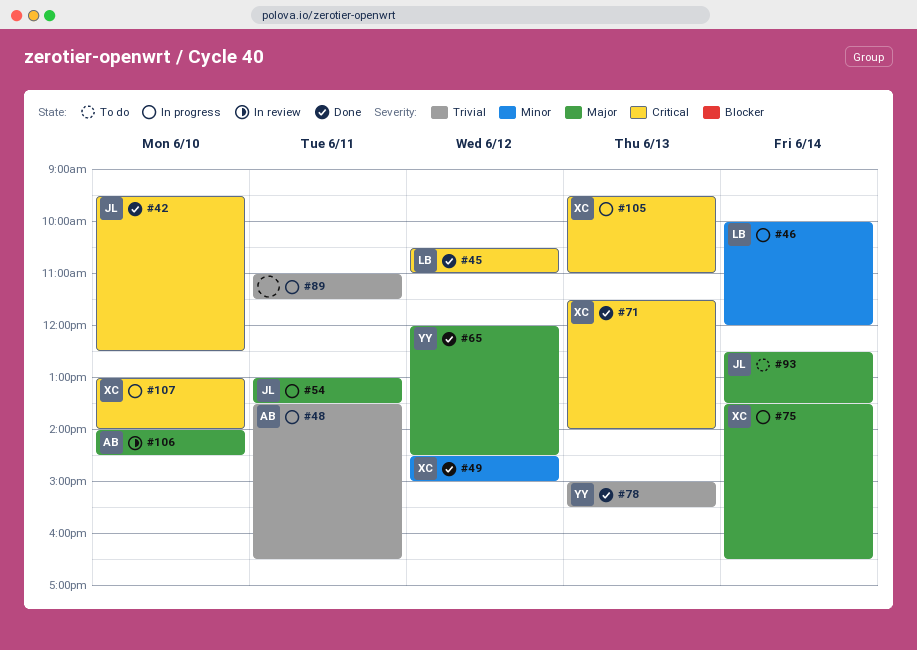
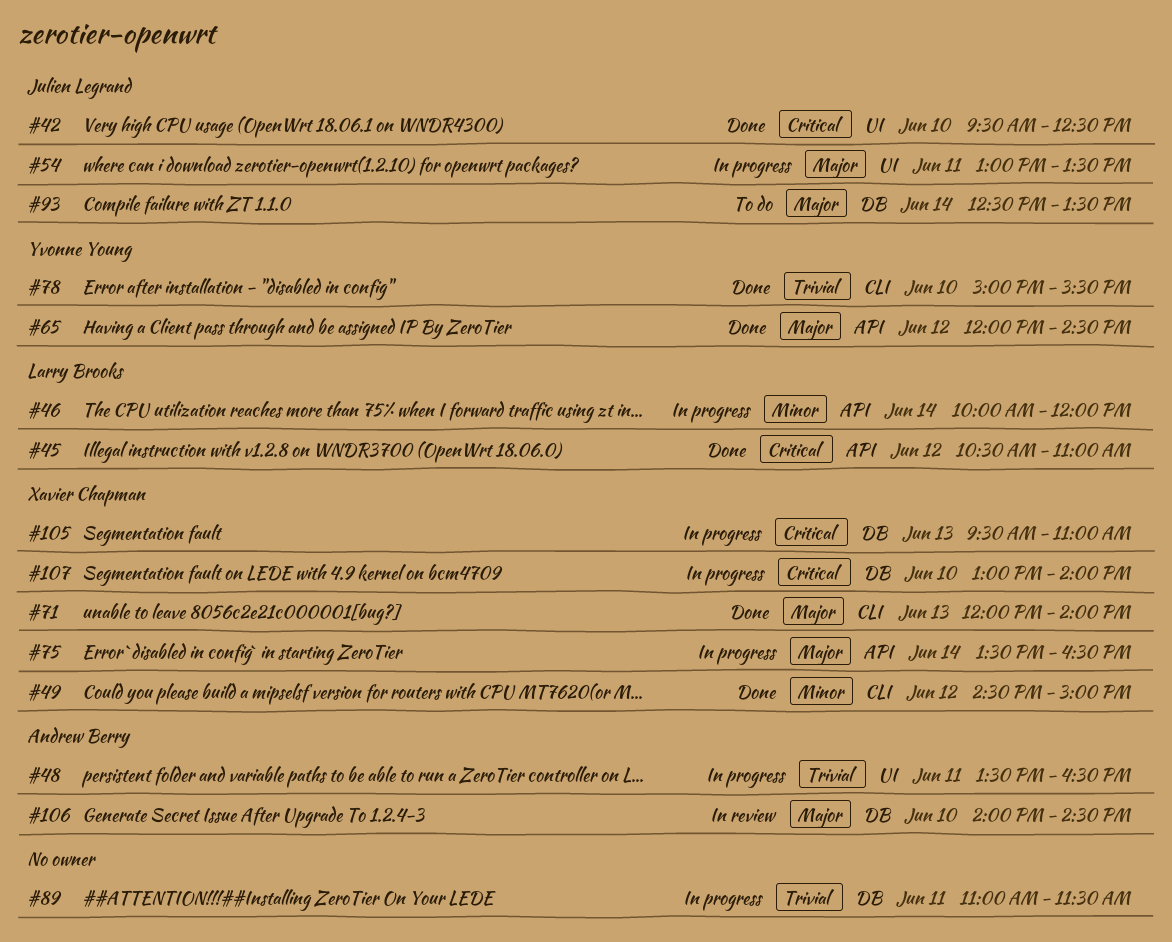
#71, priority: Critical -> Major
#71, begins: 11:30 -> 12:00
#78, day: Jun 13 -> Jun 10

